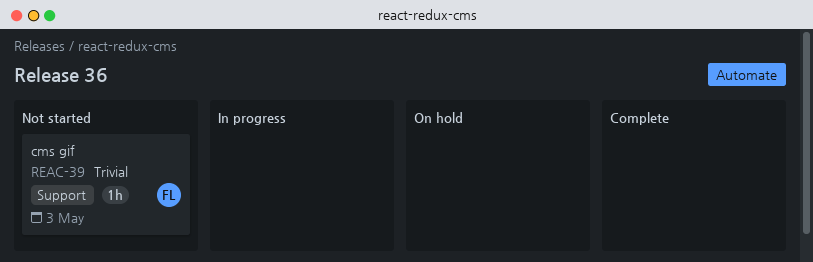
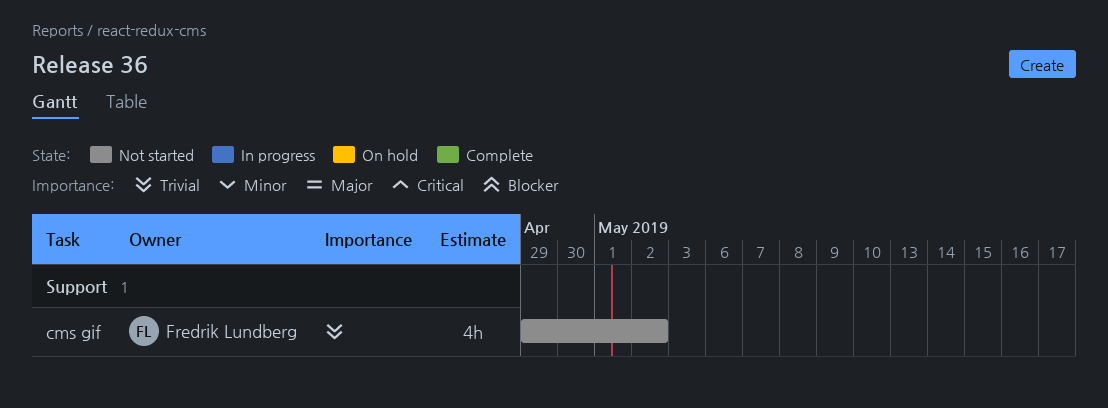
cms gif, estimate: 1h -> 4h
cms gif, due: May 3 -> May 2

